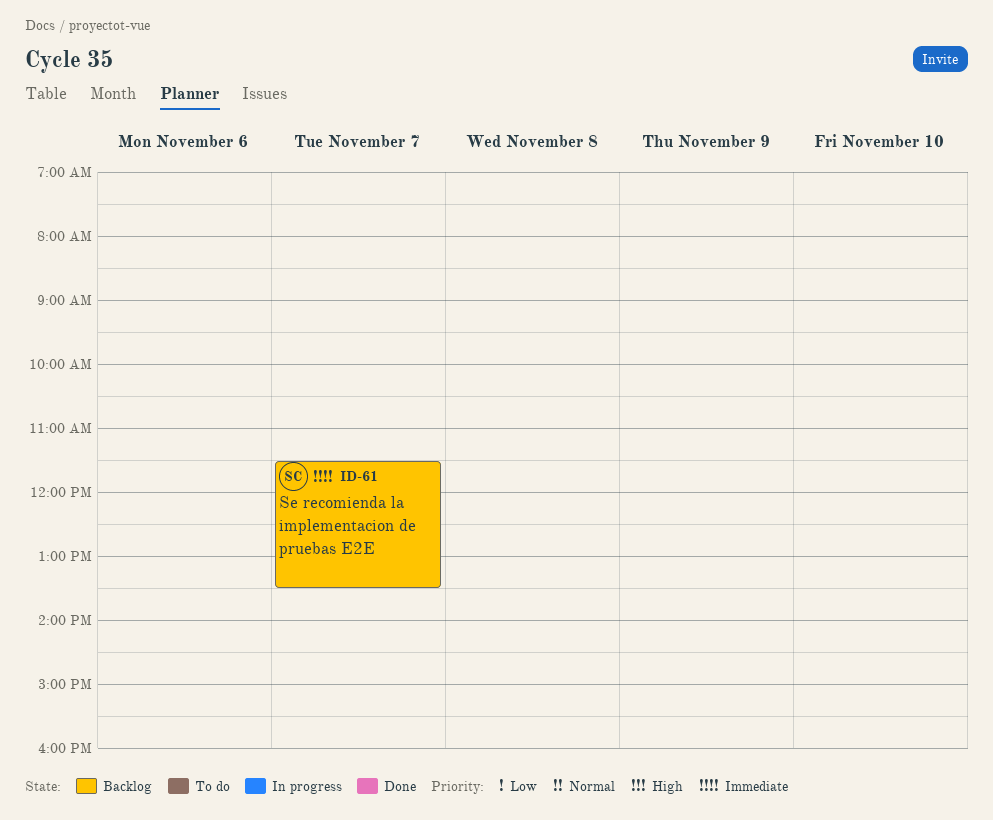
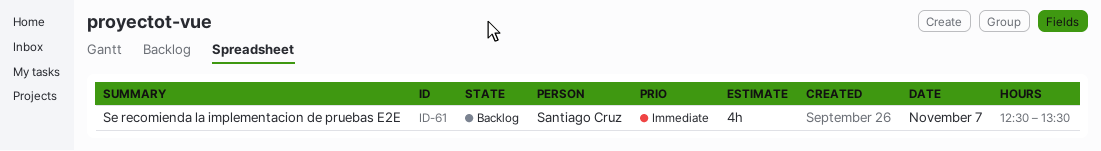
ID-61, begins: 11:30 -> 12:30

